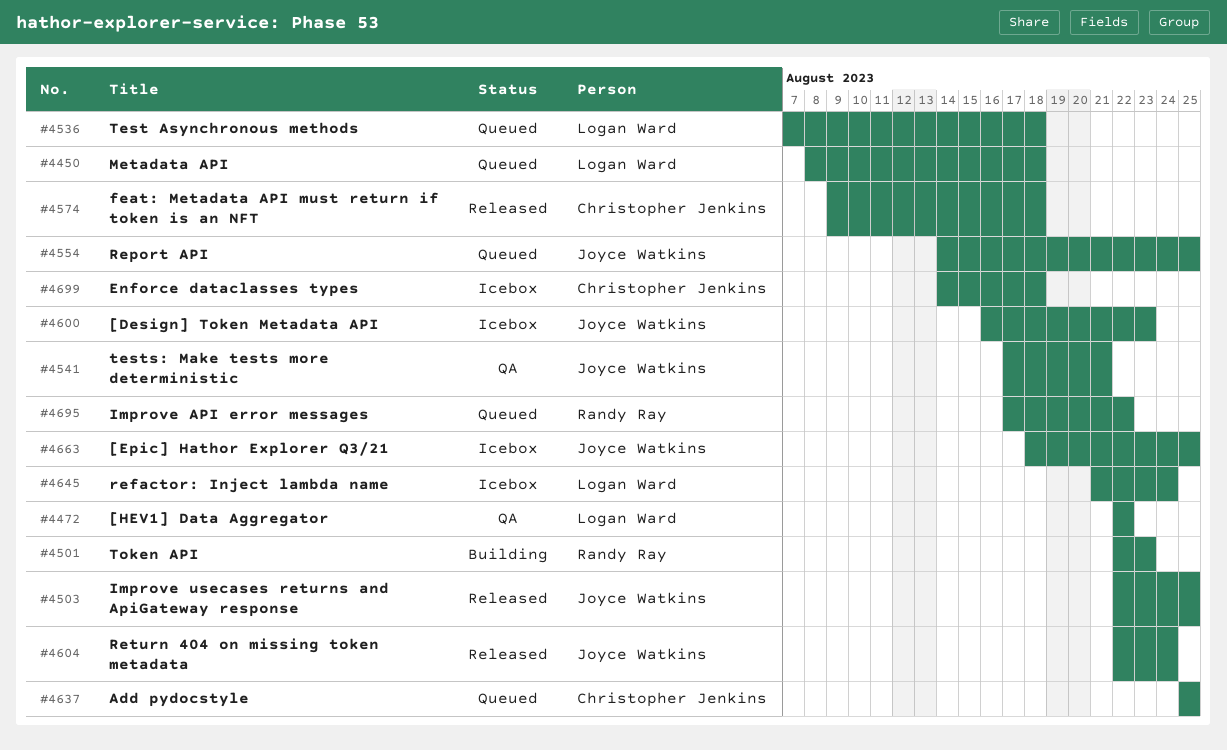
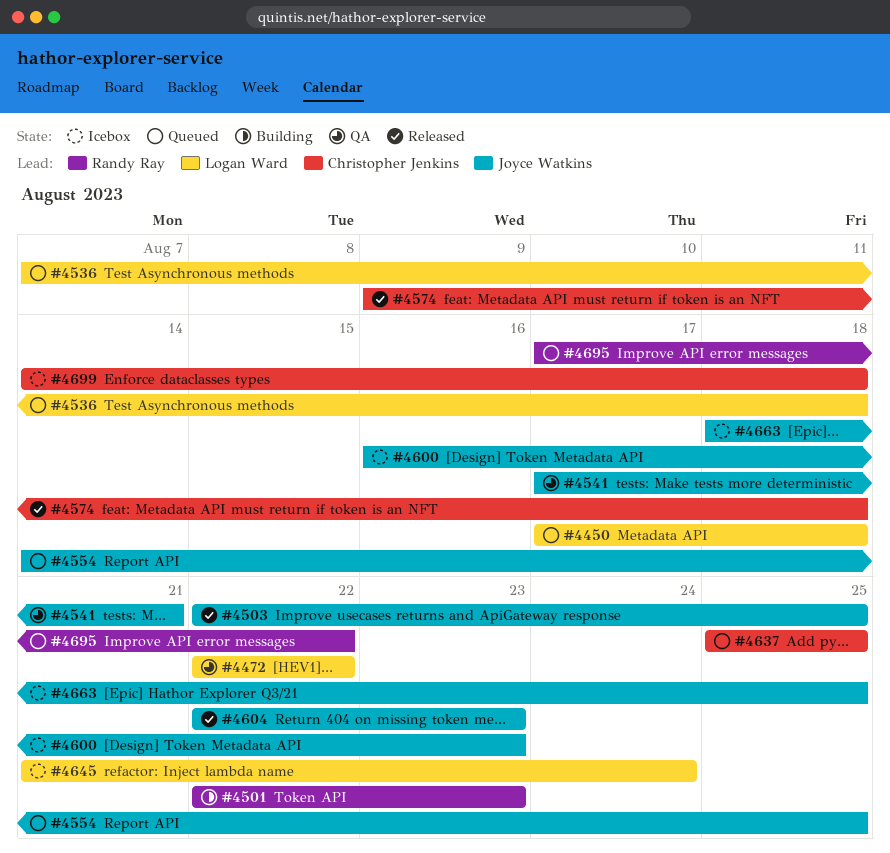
#4450, start: Aug 8 -> Aug 17
#4604, due: Aug 24 -> Aug 23

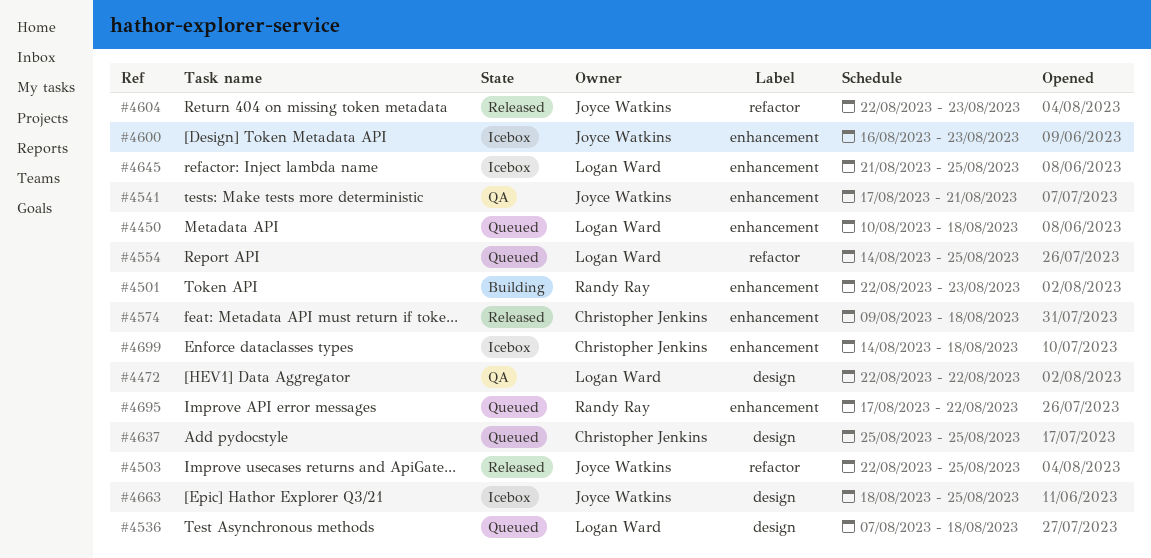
#4450, start: Aug 17 -> Aug 10
#4554, owner: Joyce Watkins -> Logan Ward
#4645, due: Aug 24 -> Aug 25

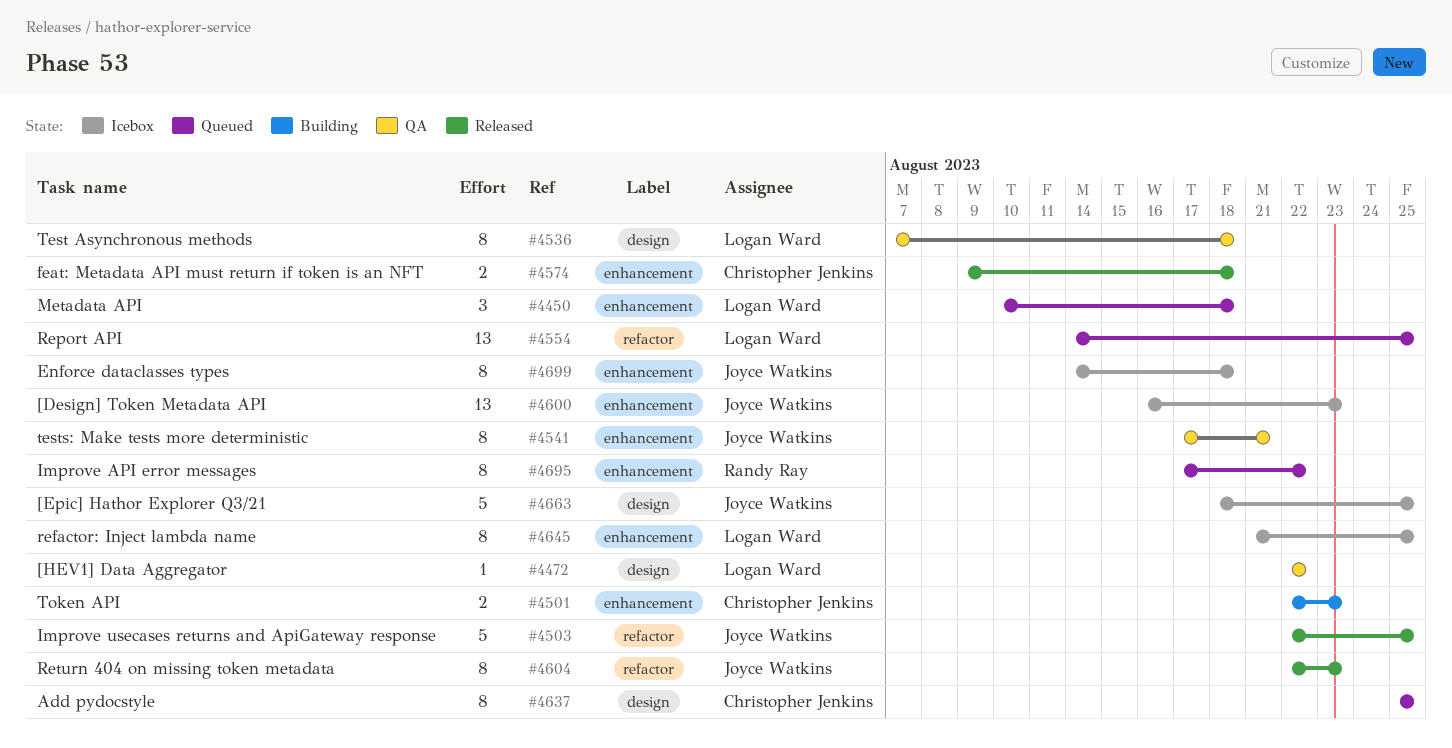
#4501, owner: Randy Ray -> Christopher Jenkins
#4536, status: Queued -> QA
#4699, owner: Christopher Jenkins -> Joyce Watkins

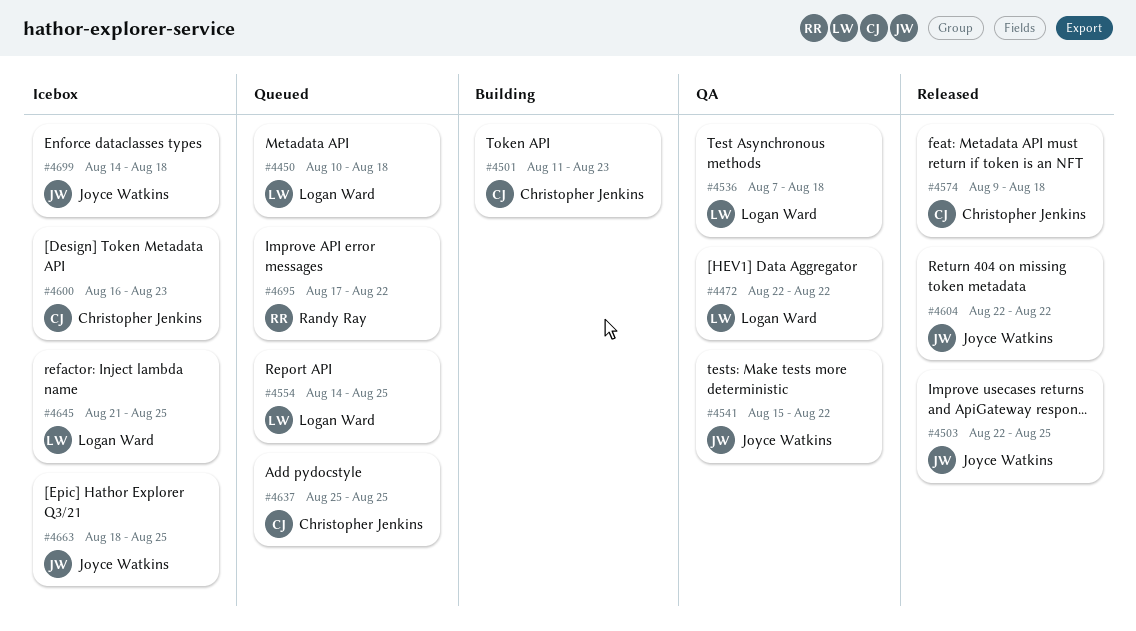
#4501, start: Aug 22 -> Aug 11
#4541, start: Aug 17 -> Aug 15
#4541, due: Aug 21 -> Aug 22
#4600, owner: Joyce Watkins -> Christopher Jenkins
#4604, due: Aug 23 -> Aug 22

